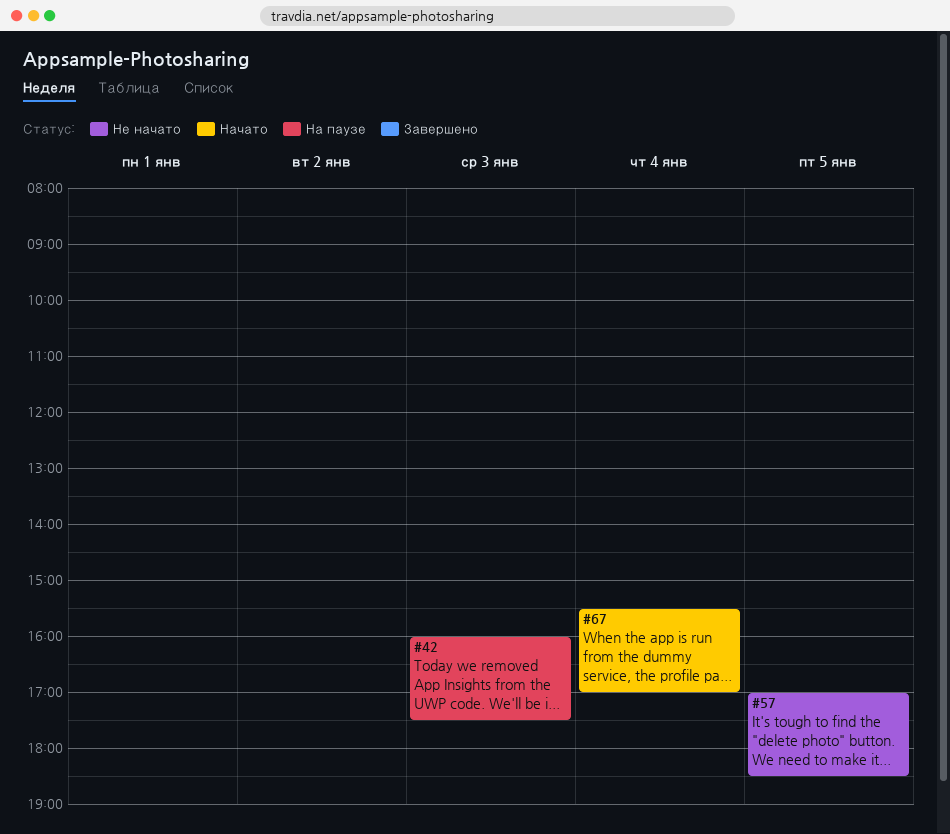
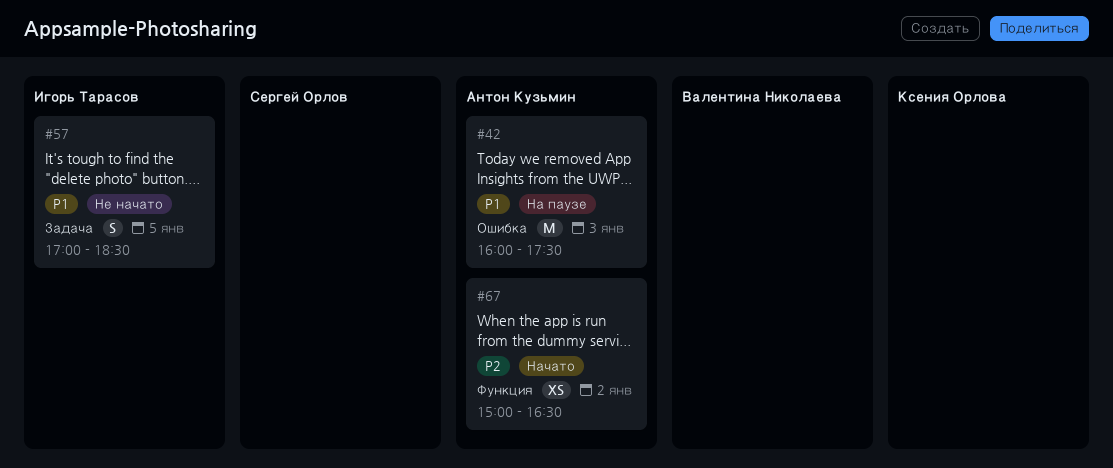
#67, day: Jan 4 -> Jan 2
#67, begins: 15:30 -> 15:00
#67, ends: 17:00 -> 16:30

